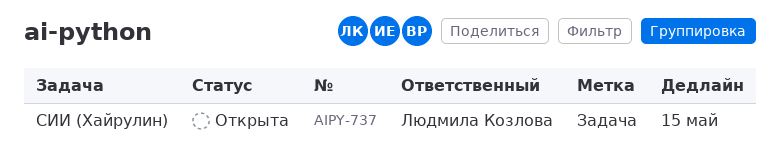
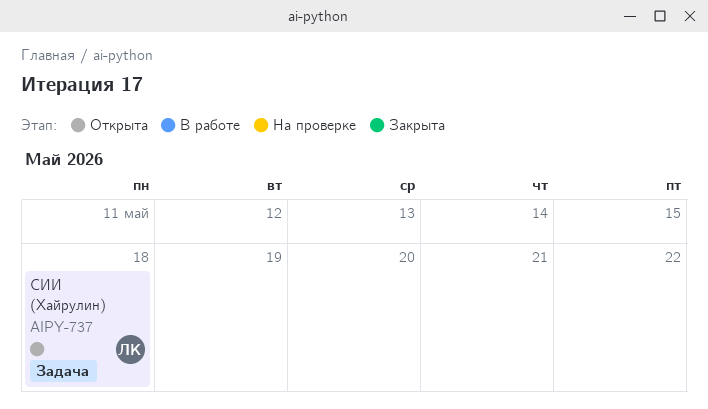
AIPY-737, due: May 15 -> May 18

